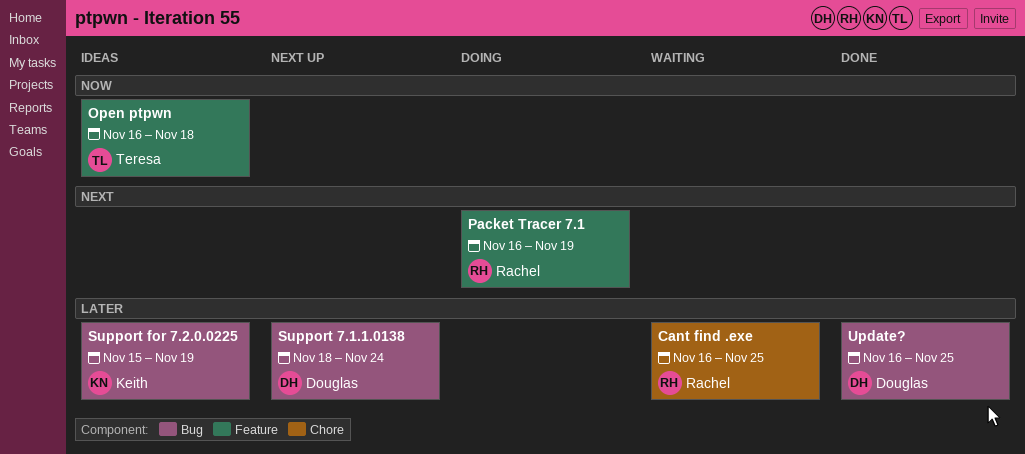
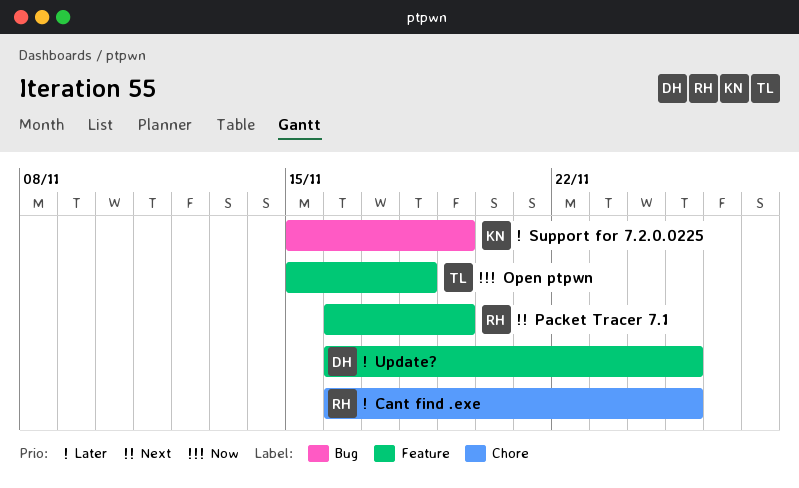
Open ptpwn, start: Nov 16 -> Nov 15
Support 7.1.1.0138: present -> none
Update?, label: Bug -> Feature

